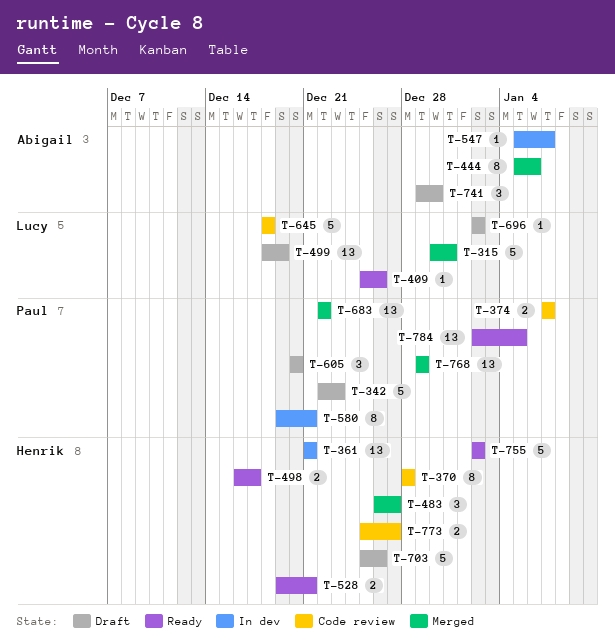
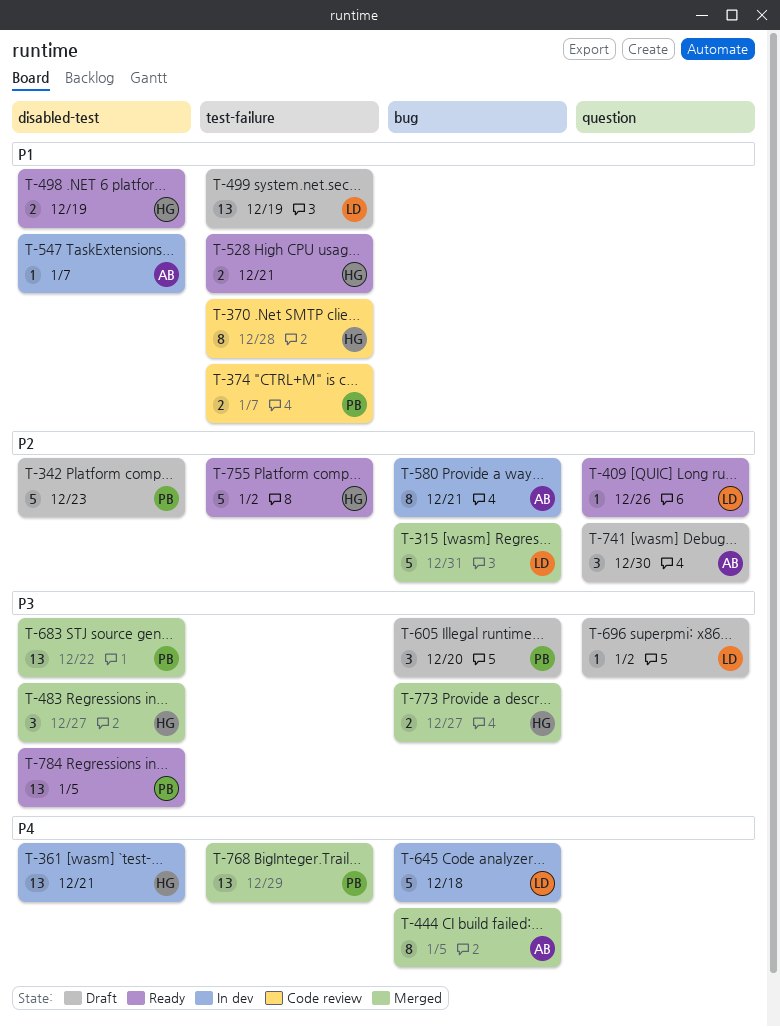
T-444, due: Jan 6 -> Jan 5
T-498, due: Dec 17 -> Dec 19
T-580, owner: Paul -> Abigail
T-645, status: Code review -> In dev
T-703: present -> none
T-773, status: Code review -> Merged

